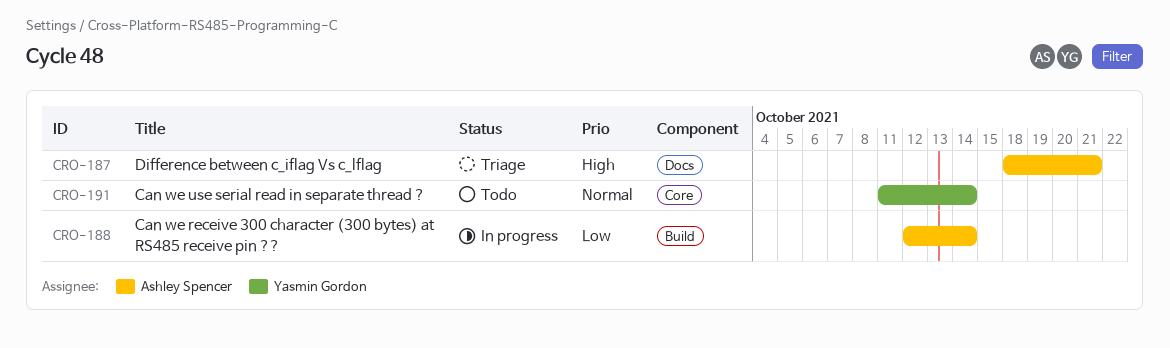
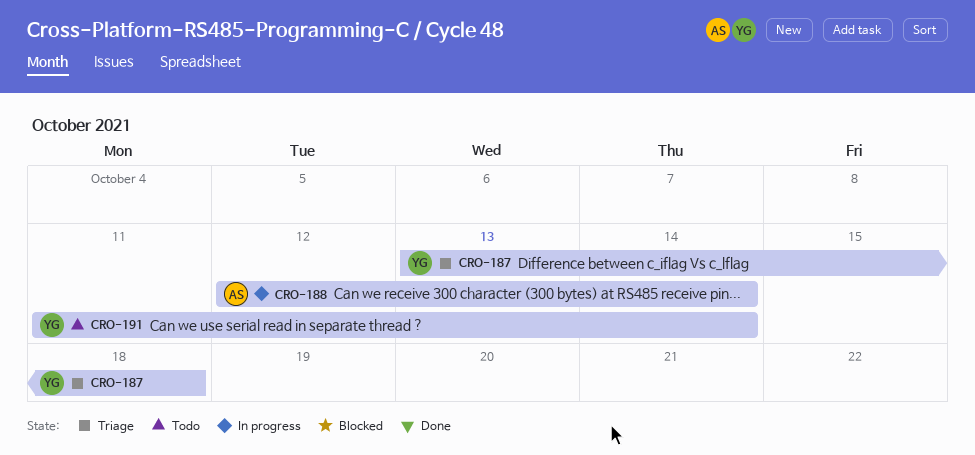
CRO-187, owner: Ashley Spencer -> Yasmin Gordon
CRO-187, start: Oct 18 -> Oct 13
CRO-187, due: Oct 21 -> Oct 18

